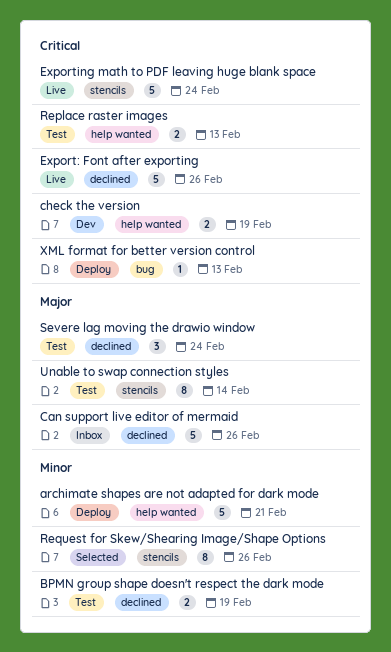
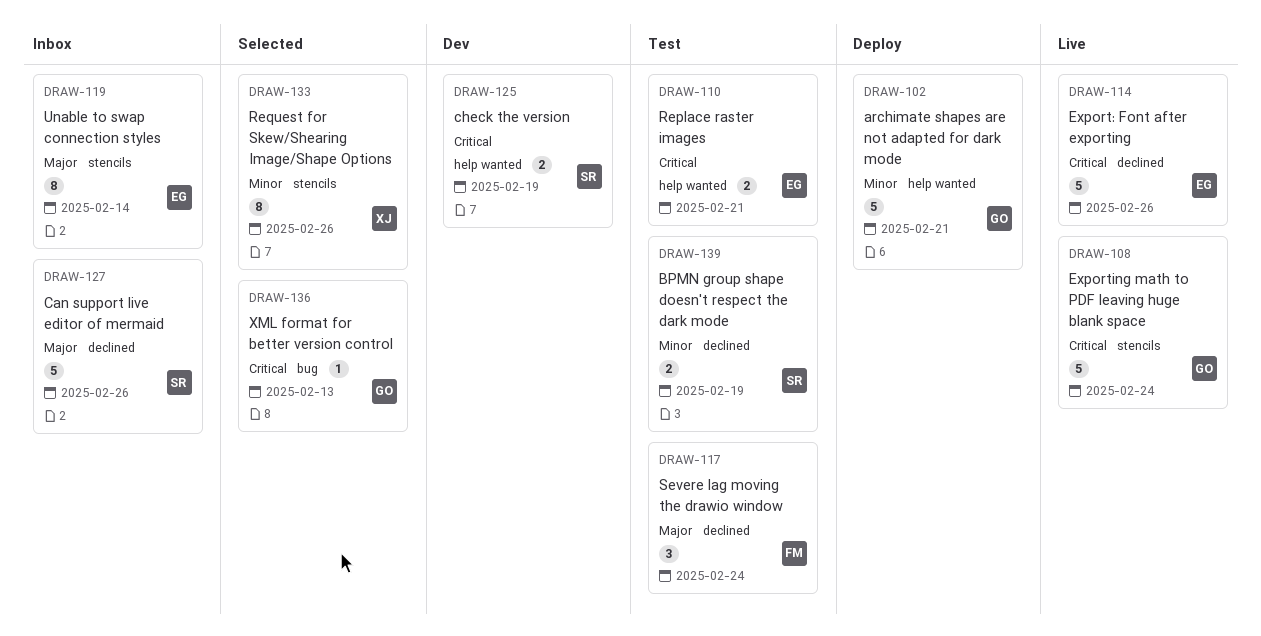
Replace raster images, due: Feb 13 -> Feb 21
Unable to swap connection styles, status: Test -> Inbox
XML format for better version control, status: Deploy -> Selected

